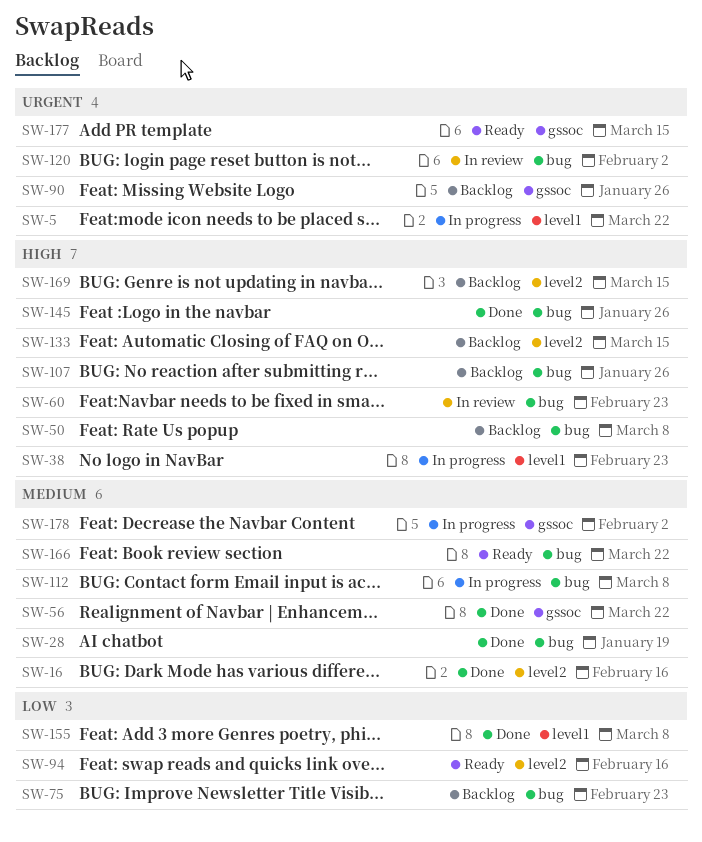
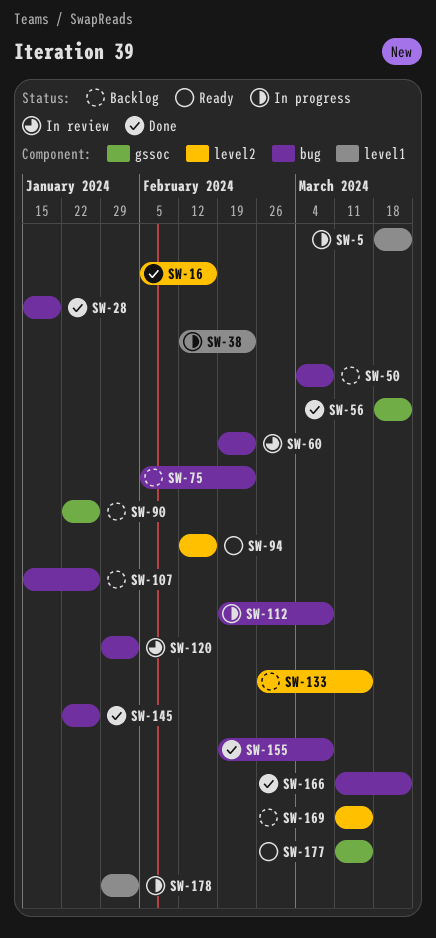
SW-155, label: level1 -> bug
SW-166, status: Ready -> Done
SW-178, label: gssoc -> level1

